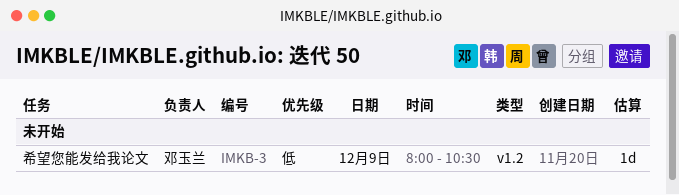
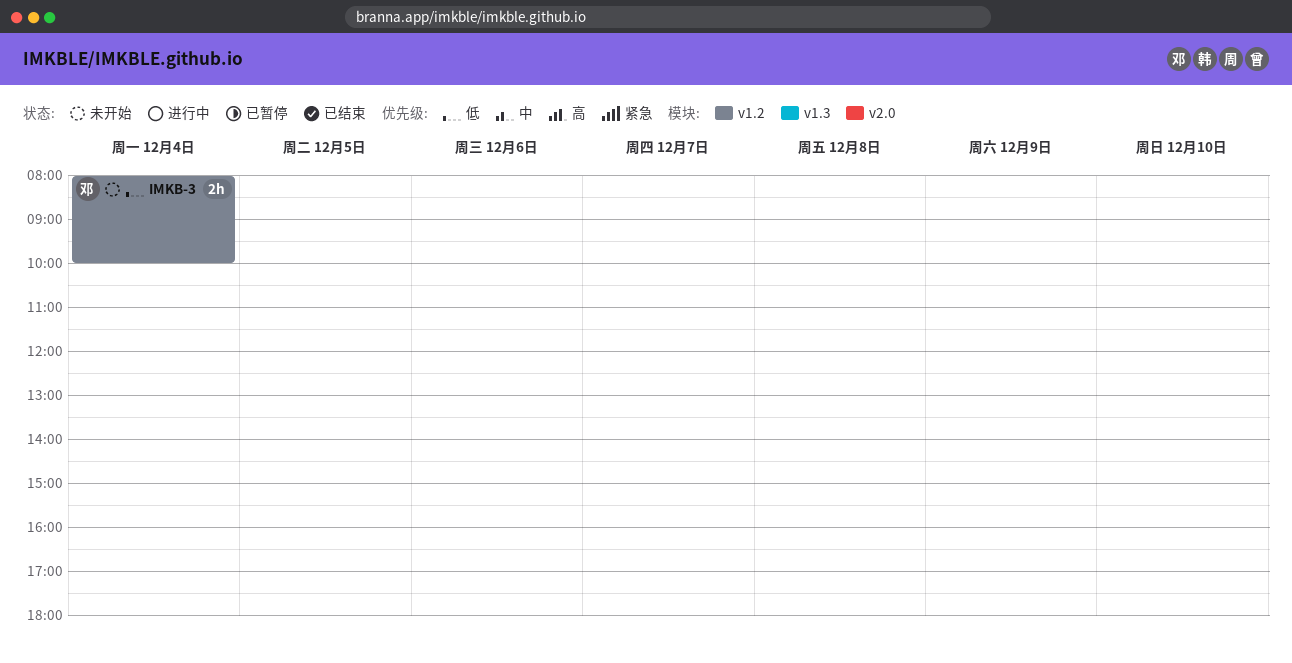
IMKB-3, estimate: 1d -> 2h
IMKB-3, day: Dec 9 -> Dec 4
IMKB-3, ends: 10:30 -> 10:00

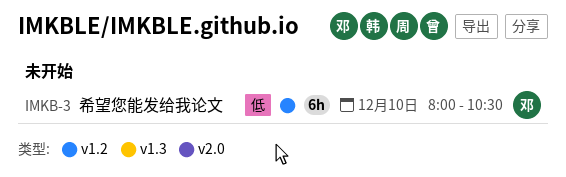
IMKB-3, estimate: 2h -> 6h
IMKB-3, day: Dec 4 -> Dec 10
IMKB-3, ends: 10:00 -> 10:30

